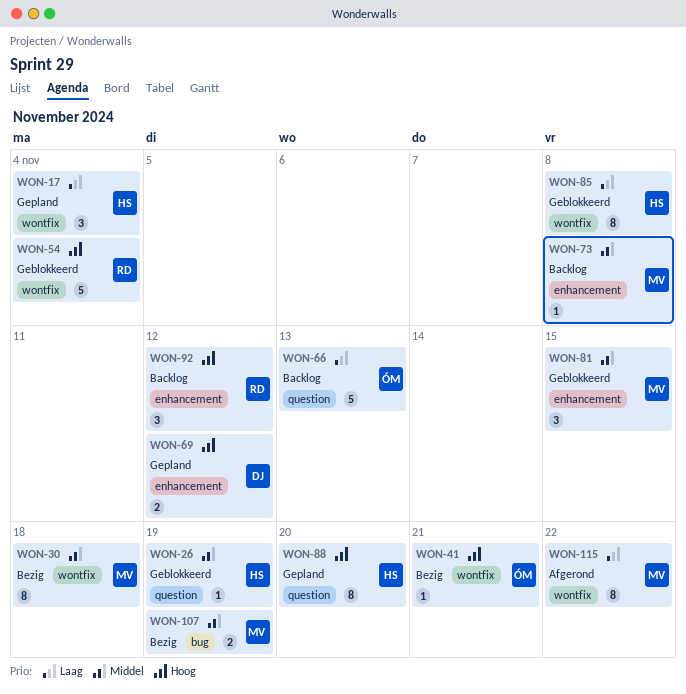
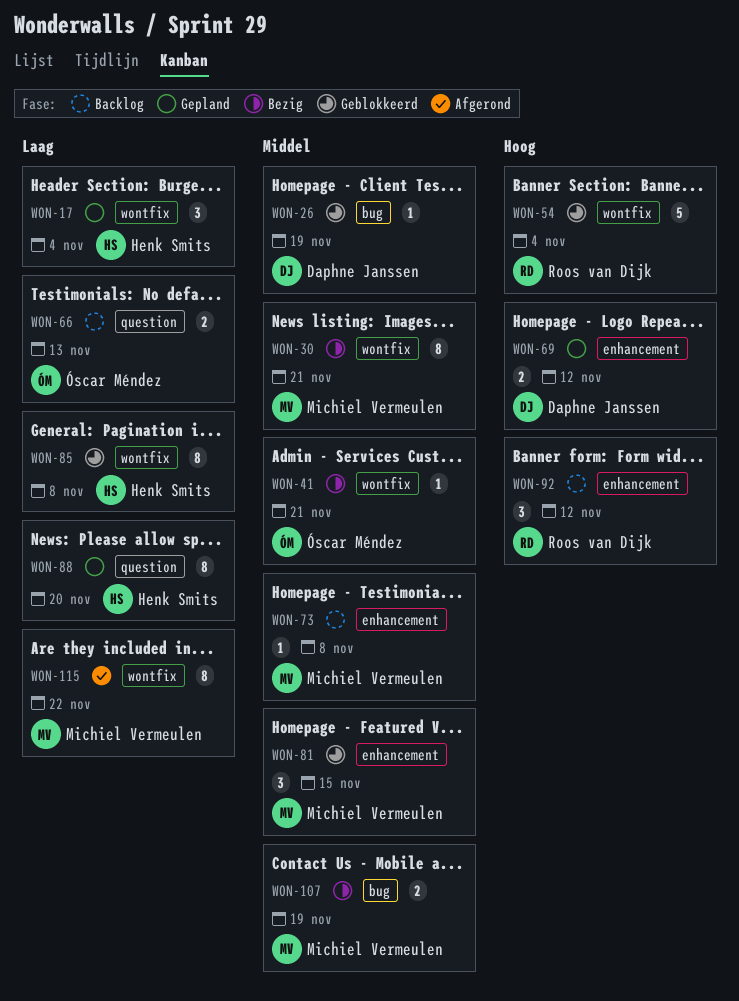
WON-26, owner: Henk Smits -> Daphne Janssen
WON-26, label: question -> bug
WON-30, due: Nov 18 -> Nov 21
WON-41, priority: Hoog -> Middel
WON-66, estimate: 5 -> 2
WON-88, priority: Hoog -> Laag

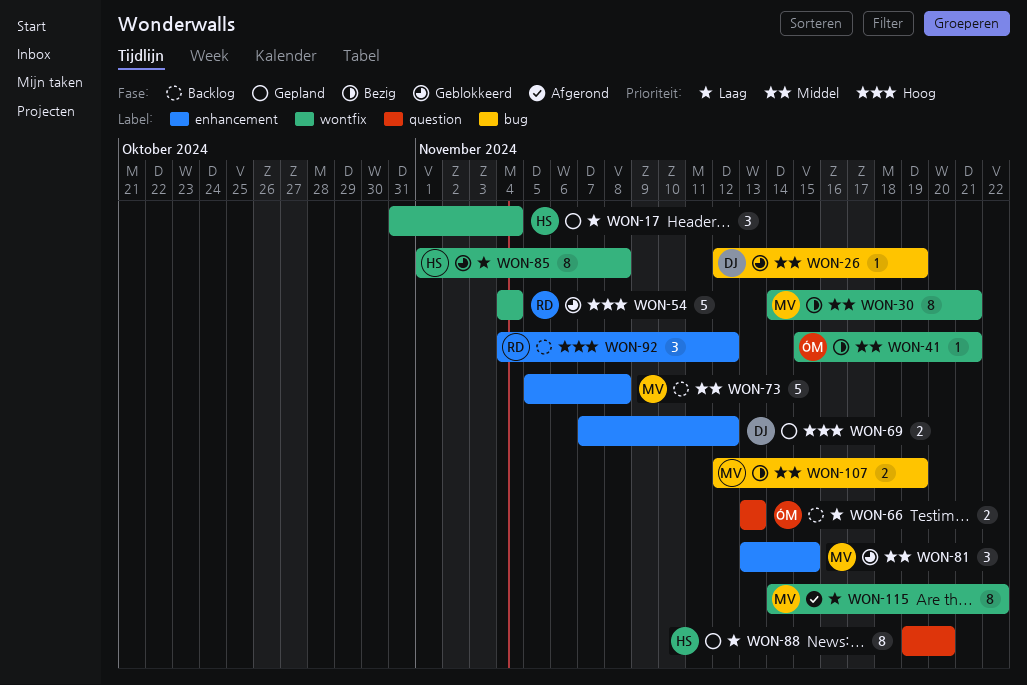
WON-73, estimate: 1 -> 5

